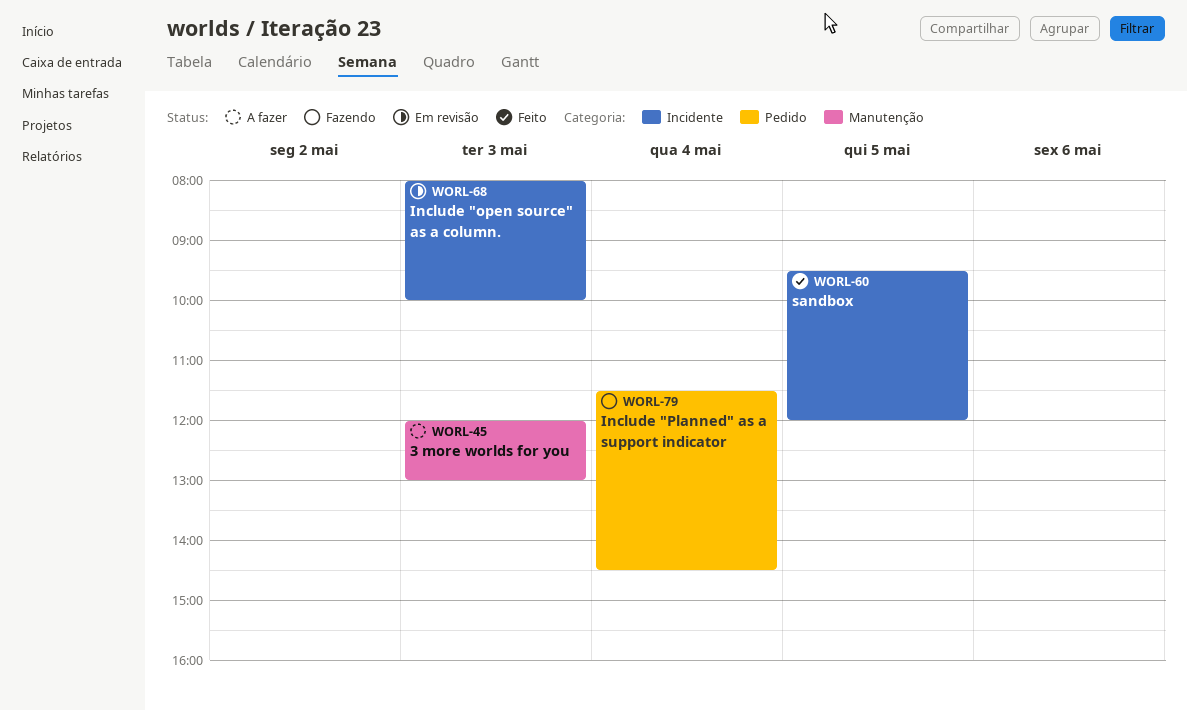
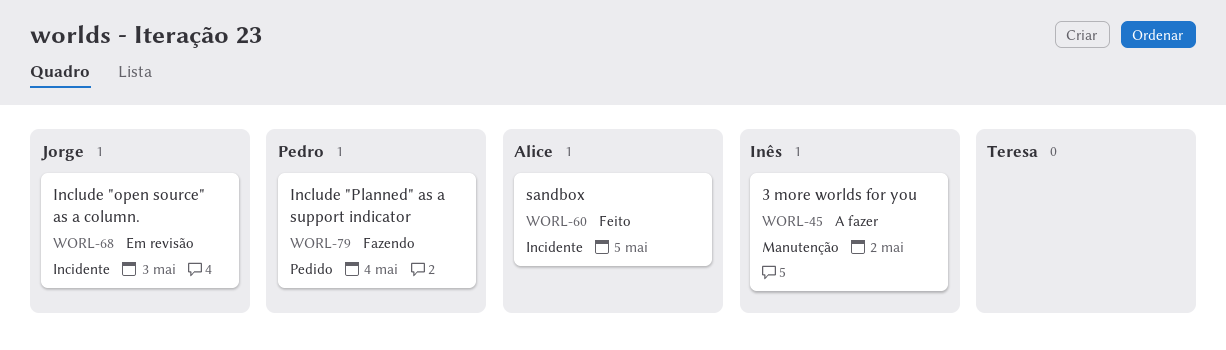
WORL-45, day: May 3 -> May 2

